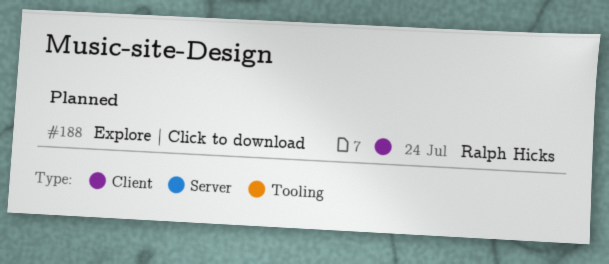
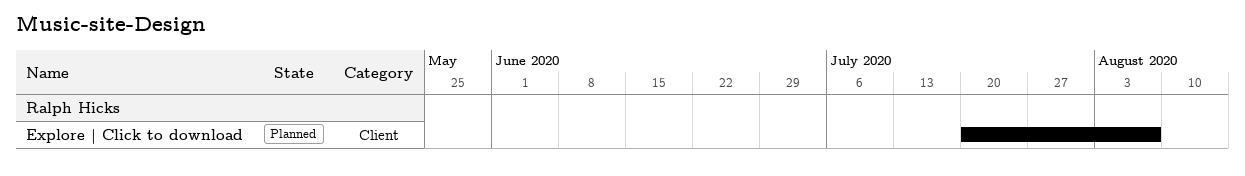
Explore | Click to download, due: Jul 24 -> Aug 7

